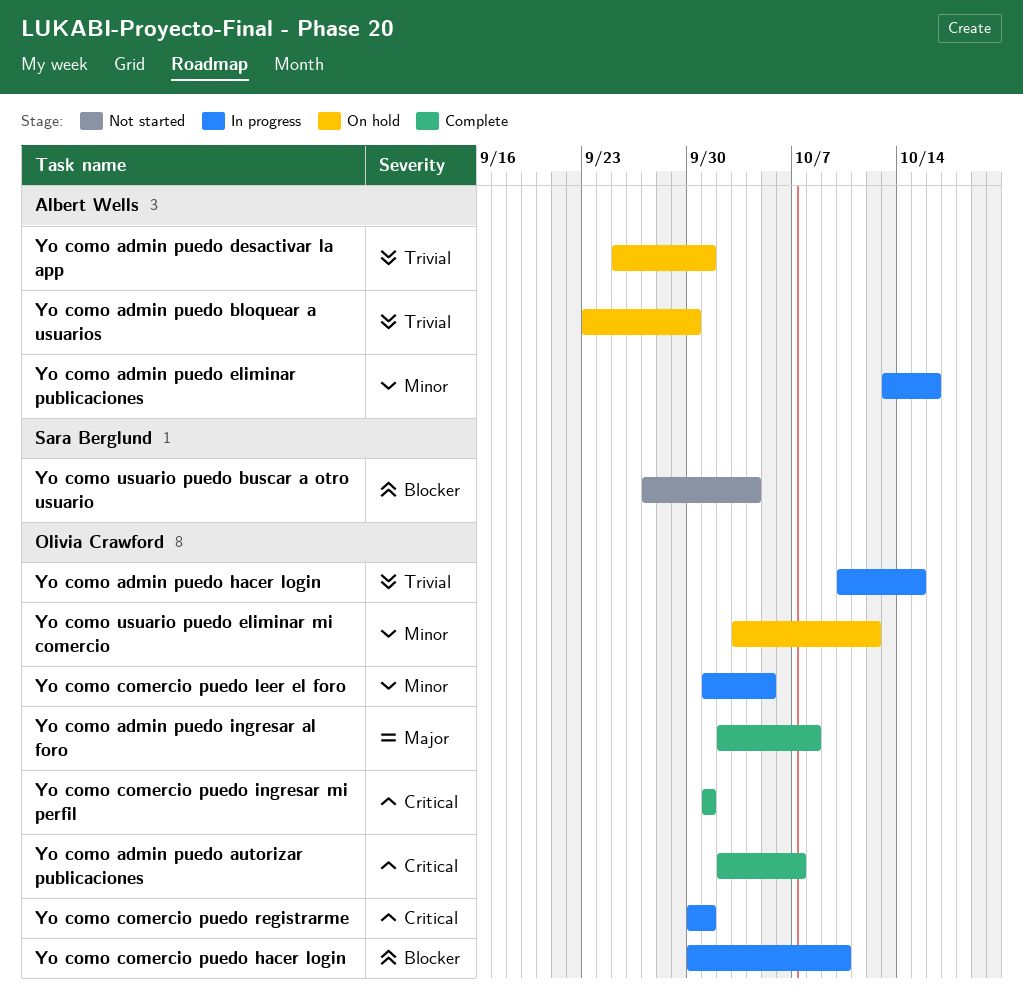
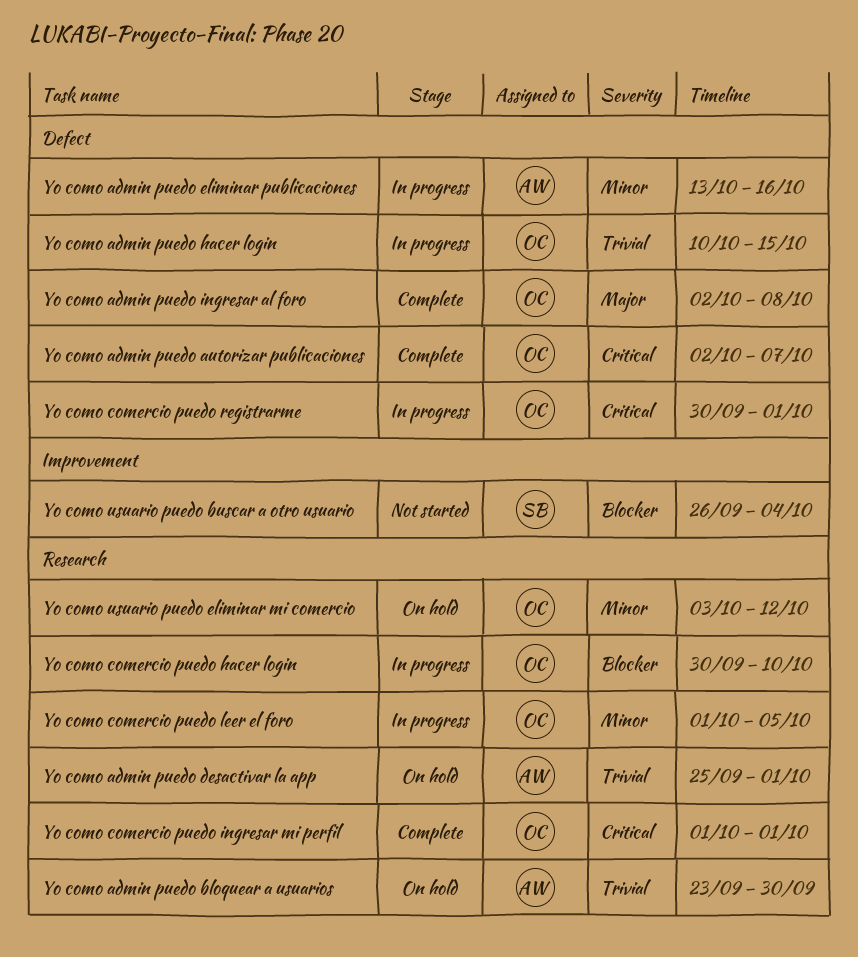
Yo como usuario puedo buscar a otro usuario, start: Sep 27 -> Sep 26

